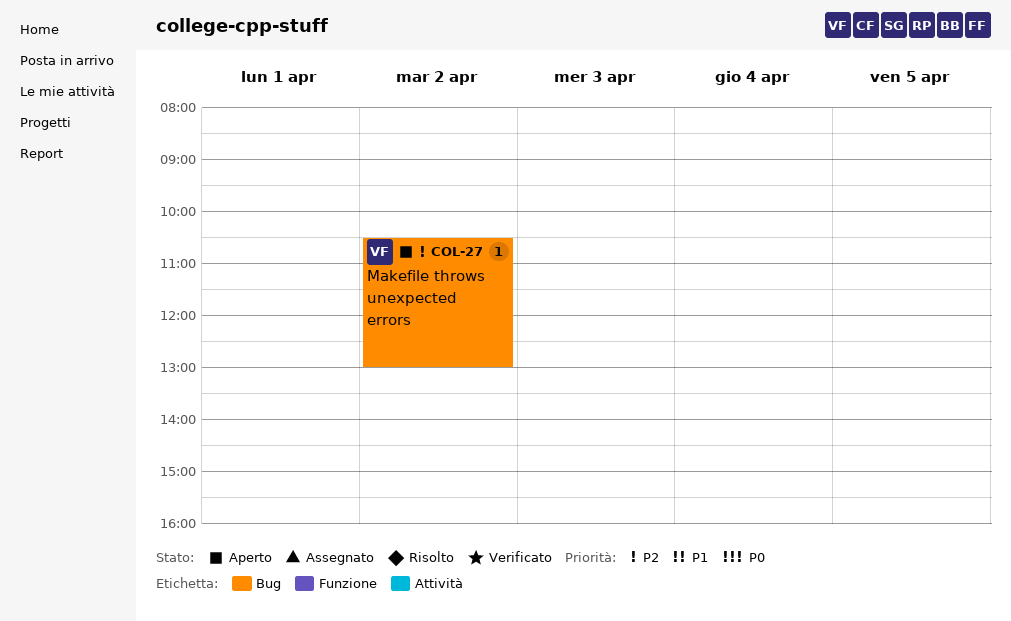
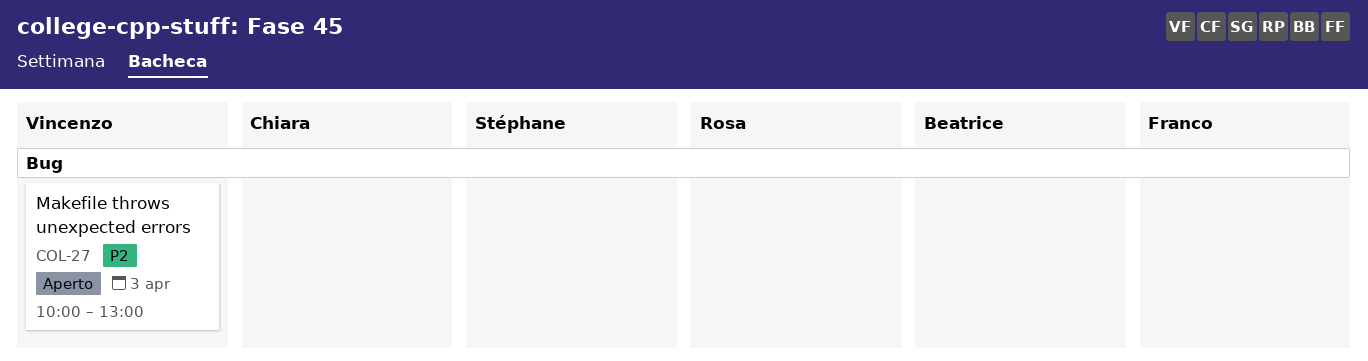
COL-27, day: Apr 2 -> Apr 3
COL-27, begins: 10:30 -> 10:00

